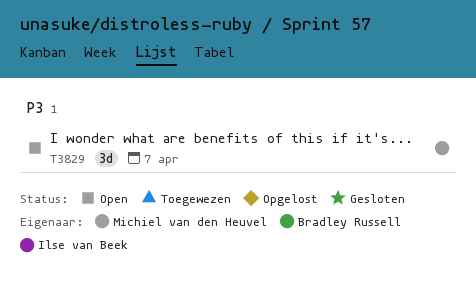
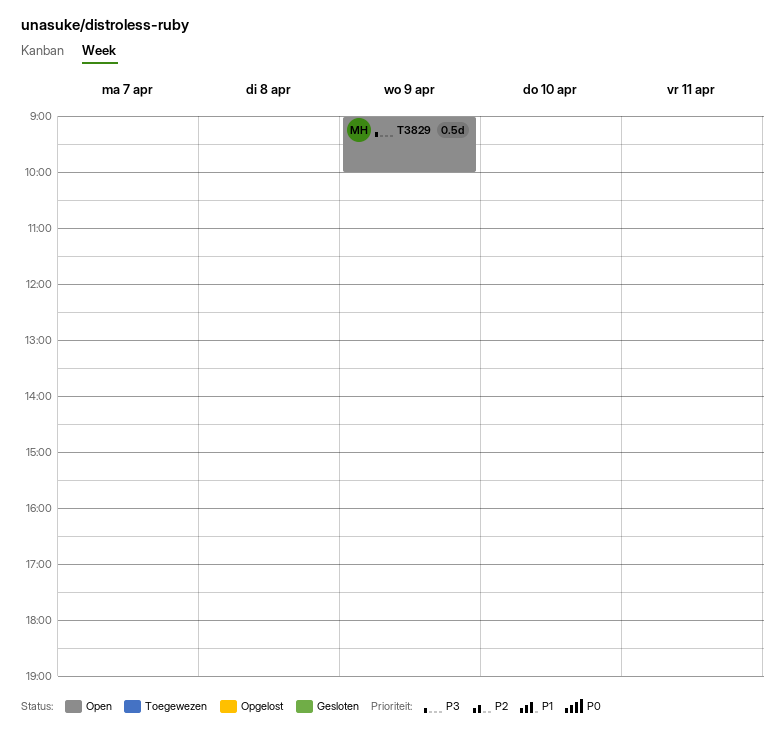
T3829, estimate: 3d -> 0.5d
T3829, day: Apr 7 -> Apr 9

